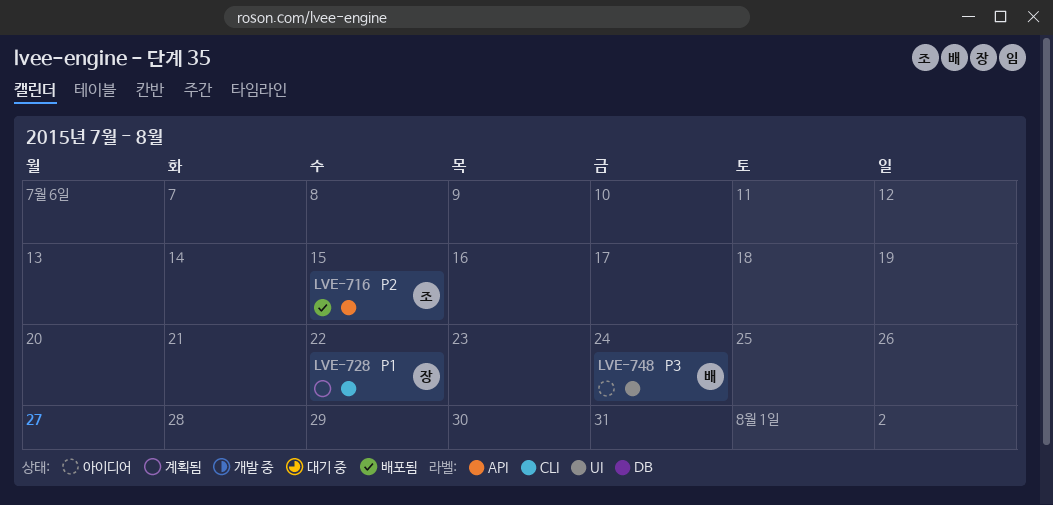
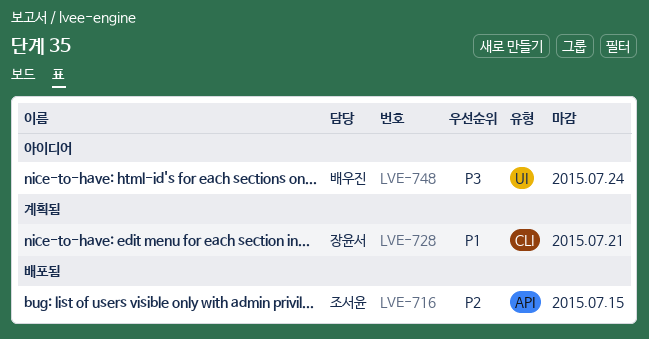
LVE-728, due: Jul 22 -> Jul 21

